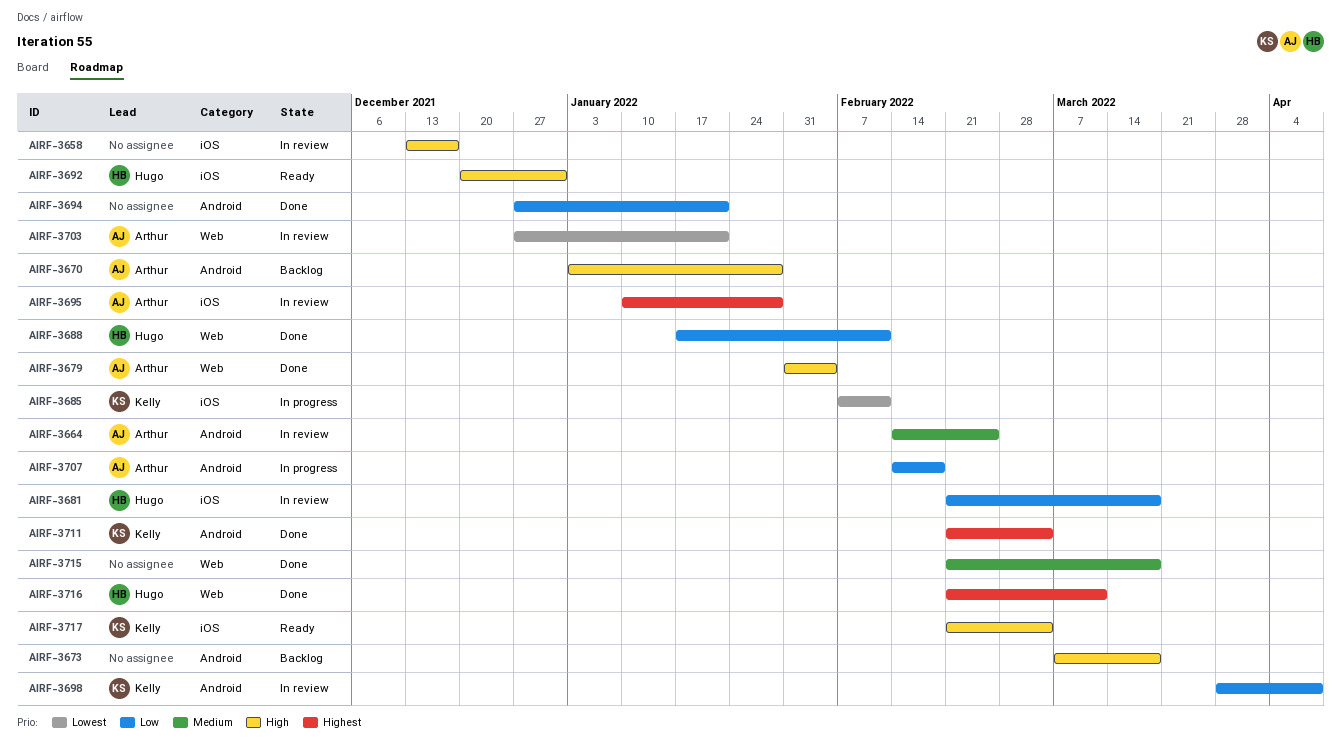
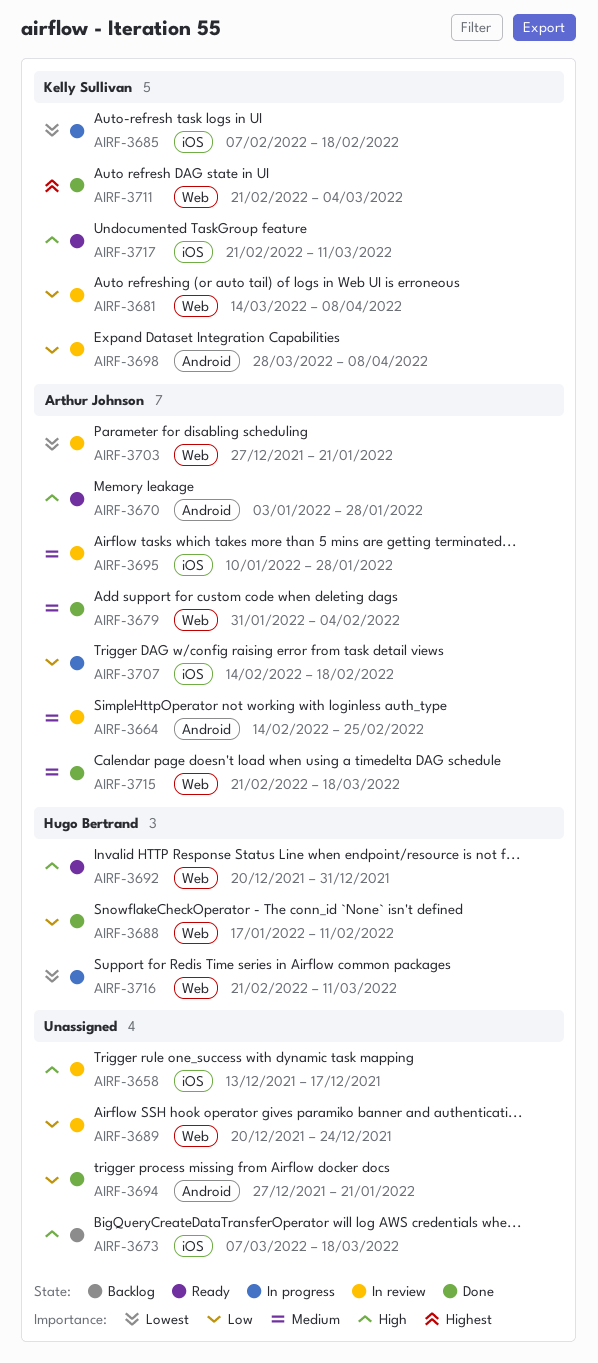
AIRF-3670, status: Backlog -> Ready
AIRF-3673, label: Android -> iOS
AIRF-3679, priority: High -> Medium
AIRF-3681, owner: Hugo Bertrand -> Kelly Sullivan
AIRF-3681, label: iOS -> Web
AIRF-3681, start: Feb 21 -> Mar 14
AIRF-3681, due: Mar 18 -> Apr 8
AIRF-3685, due: Feb 11 -> Feb 18
AIRF-3689: none -> present
AIRF-3692, label: iOS -> Web
AIRF-3695, priority: Highest -> Medium
AIRF-3707, label: Android -> iOS
AIRF-3711, label: Android -> Web
AIRF-3715, owner: none -> Arthur Johnson
AIRF-3716, status: Done -> In progress
AIRF-3716, priority: Highest -> Lowest
AIRF-3717, due: Mar 4 -> Mar 11

